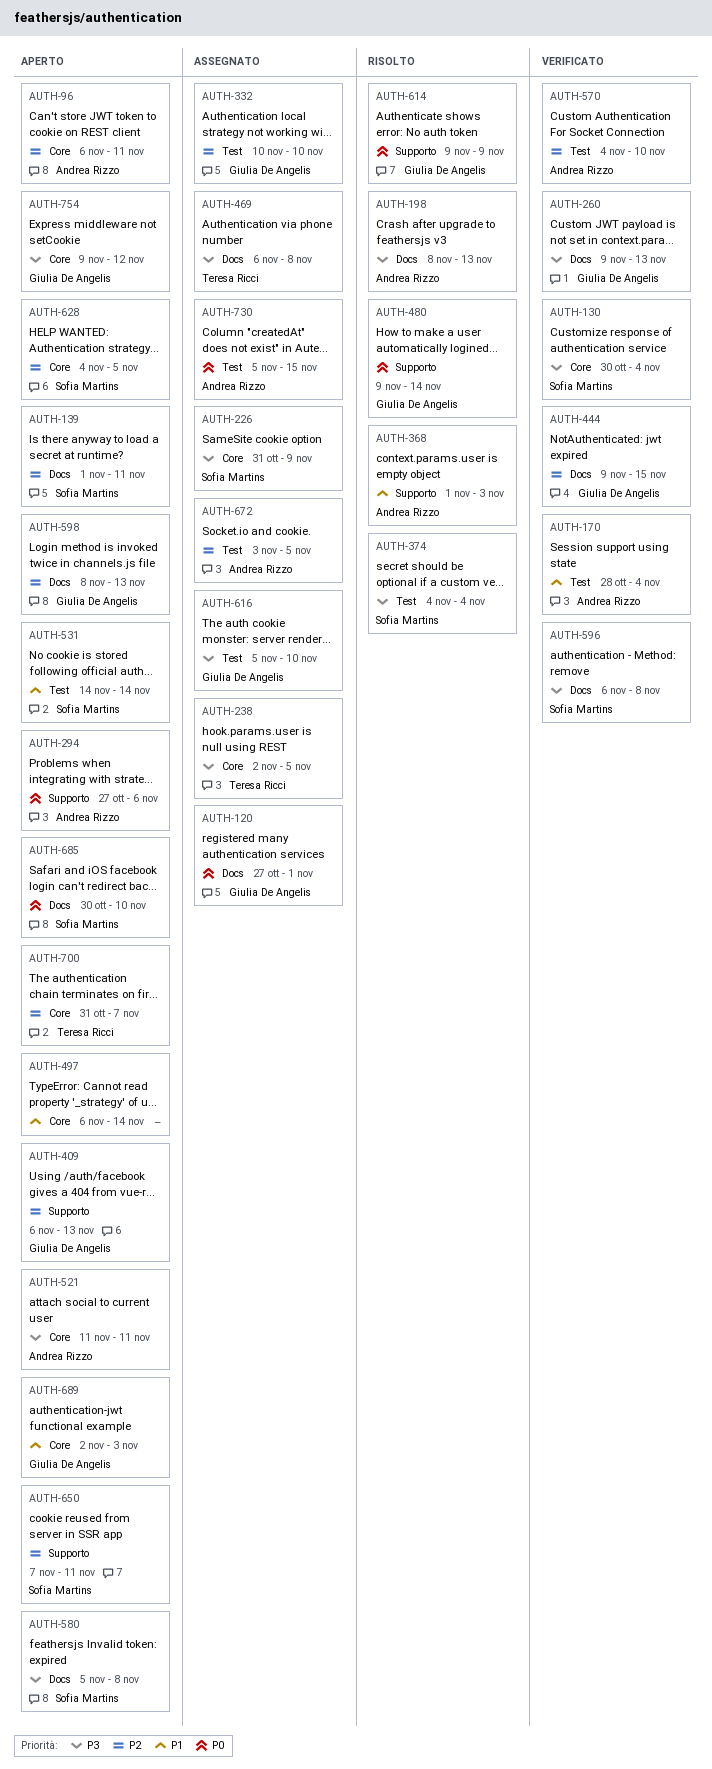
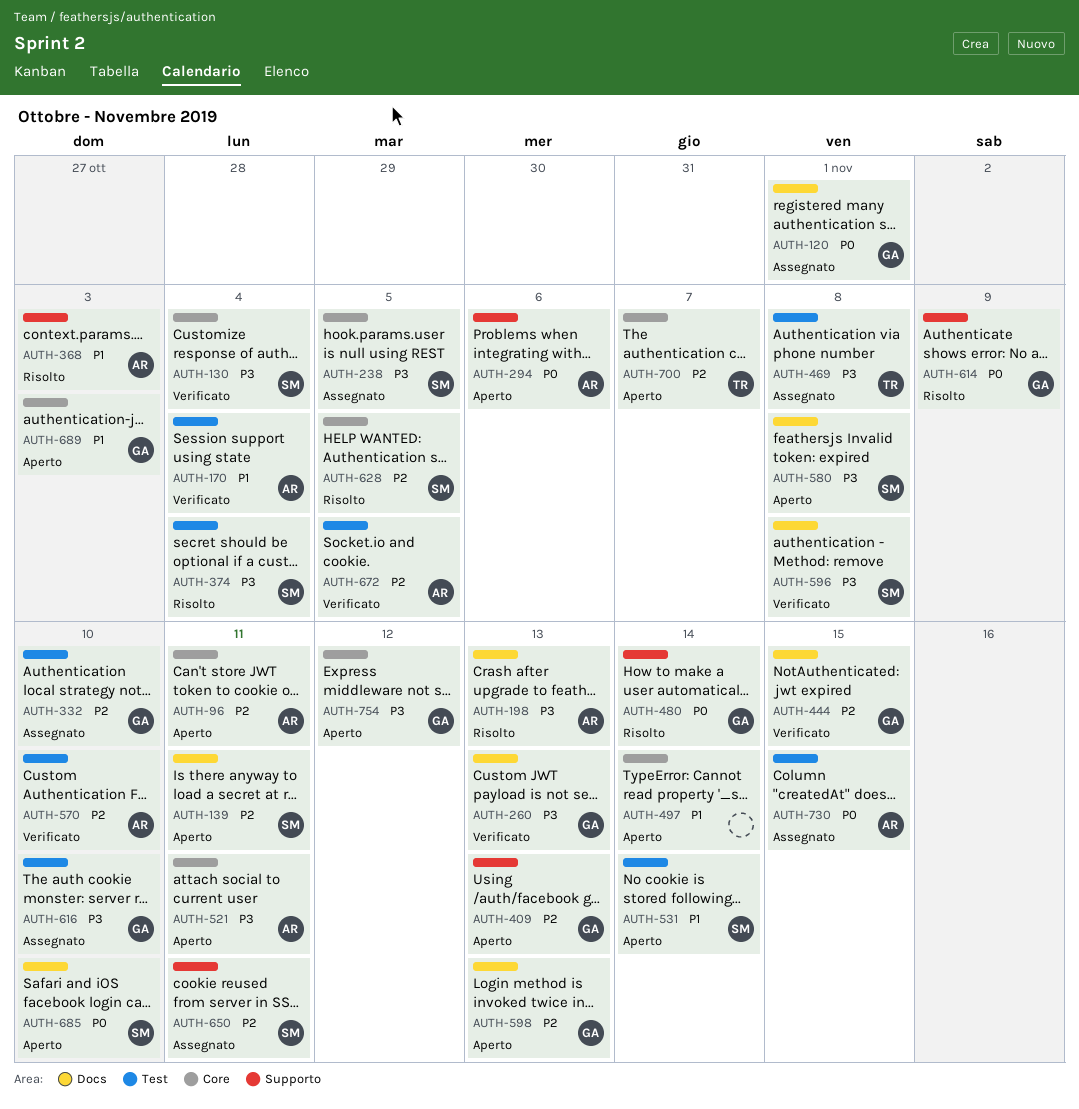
AUTH-226: present -> none
AUTH-238, owner: Teresa Ricci -> Sofia Martins
AUTH-469, label: Docs -> Test
AUTH-628, status: Aperto -> Risolto
AUTH-650, status: Aperto -> Assegnato
AUTH-672, status: Assegnato -> Verificato

